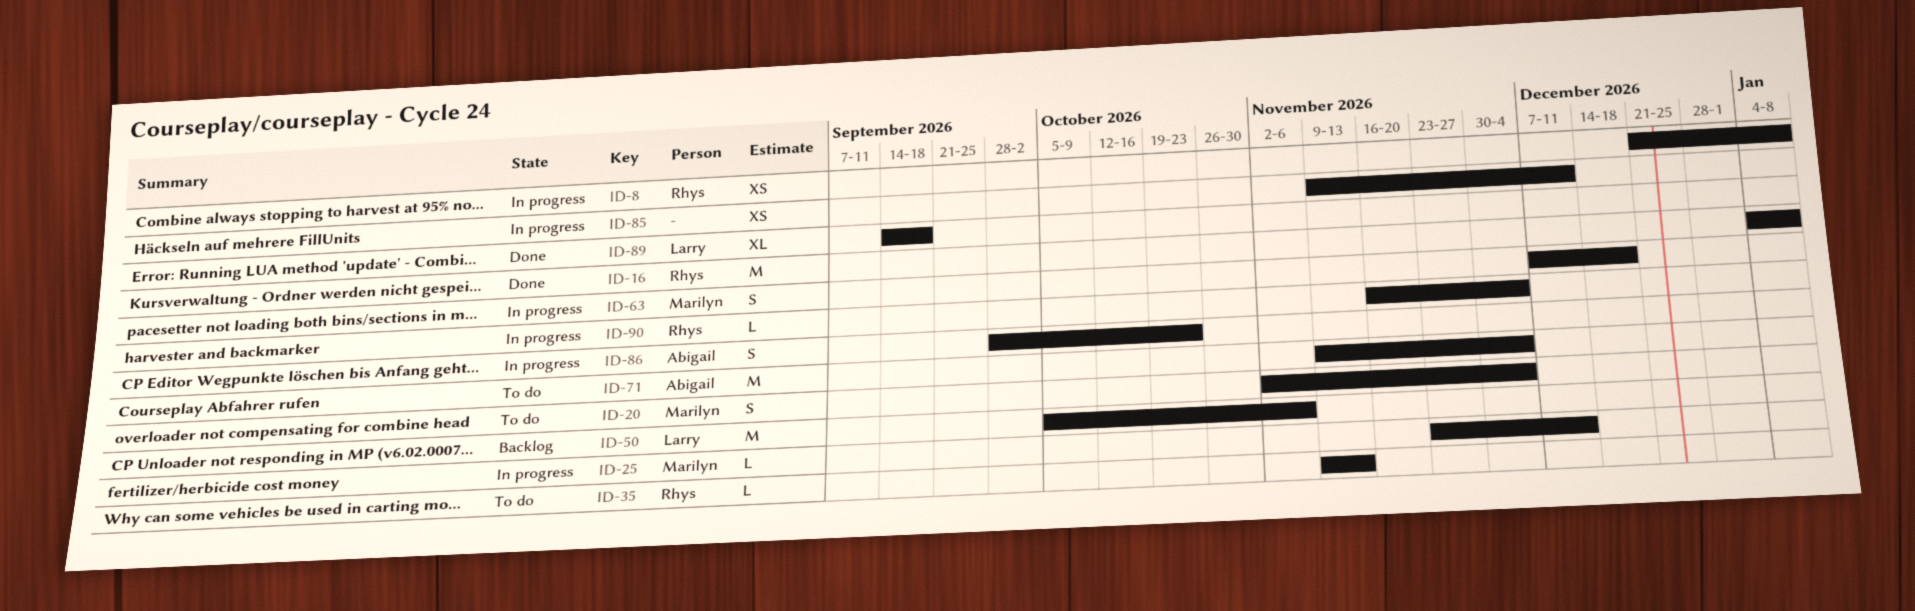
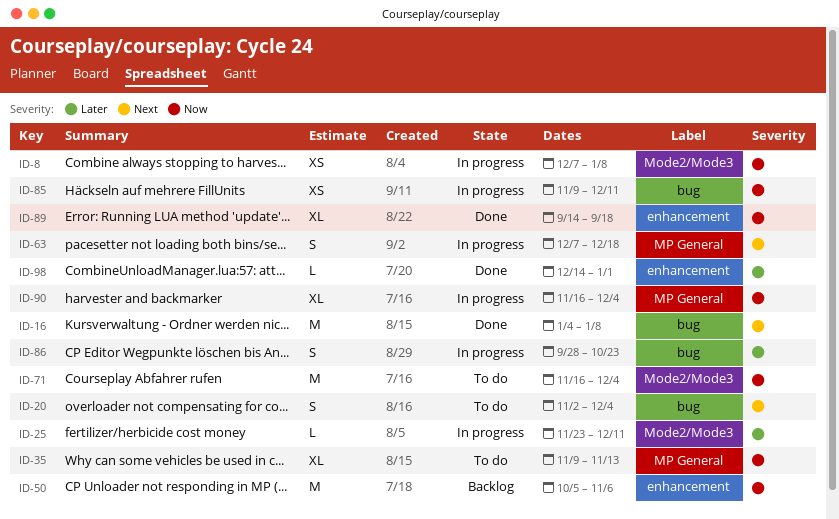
ID-8, start: Dec 21 -> Dec 7
ID-35, estimate: L -> XL
ID-71, start: Nov 9 -> Nov 16
ID-90, estimate: L -> XL
ID-98: none -> present

